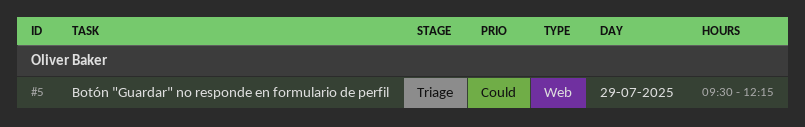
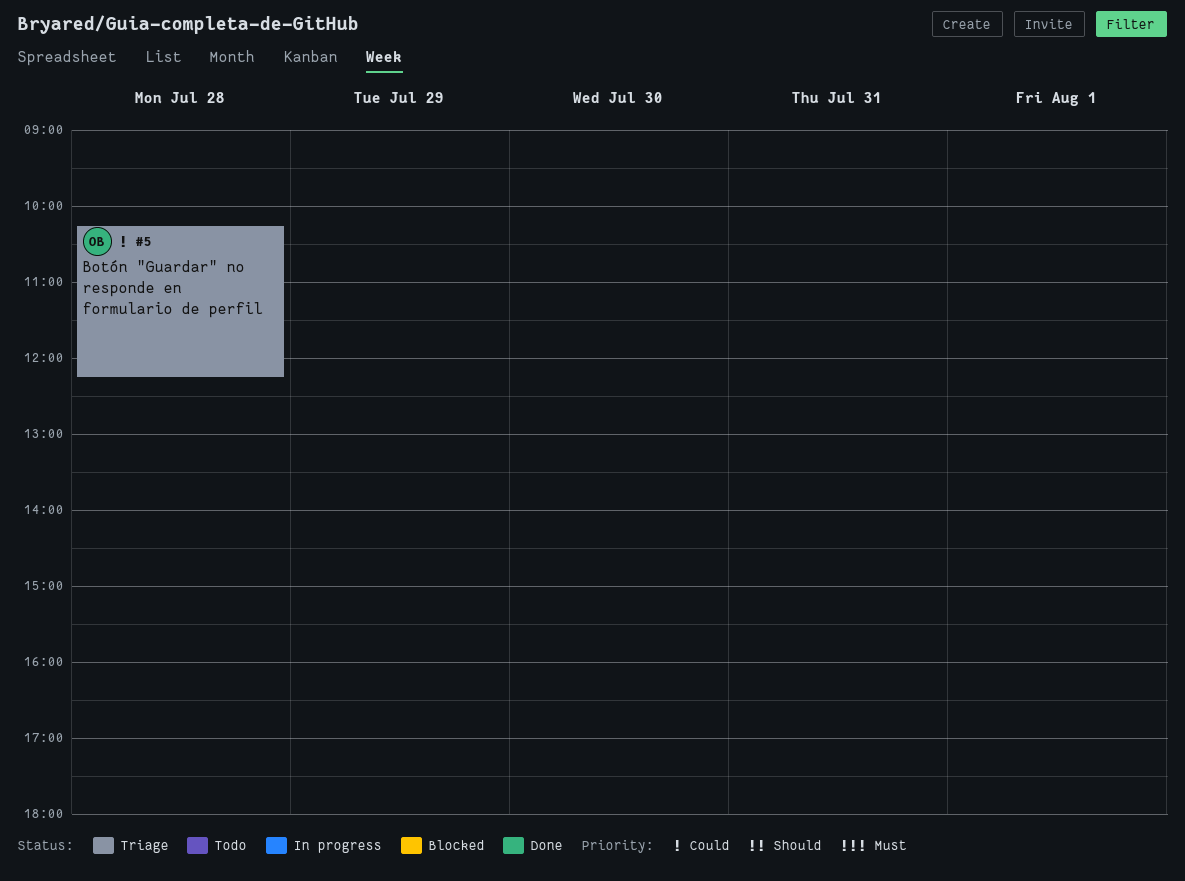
#5, day: Jul 29 -> Jul 28
#5, begins: 09:30 -> 10:15

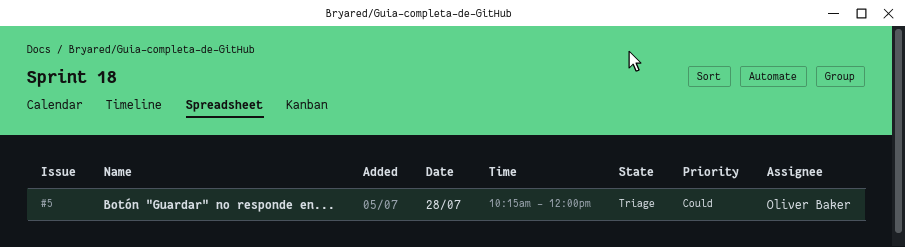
#5, ends: 12:15 -> 12:00

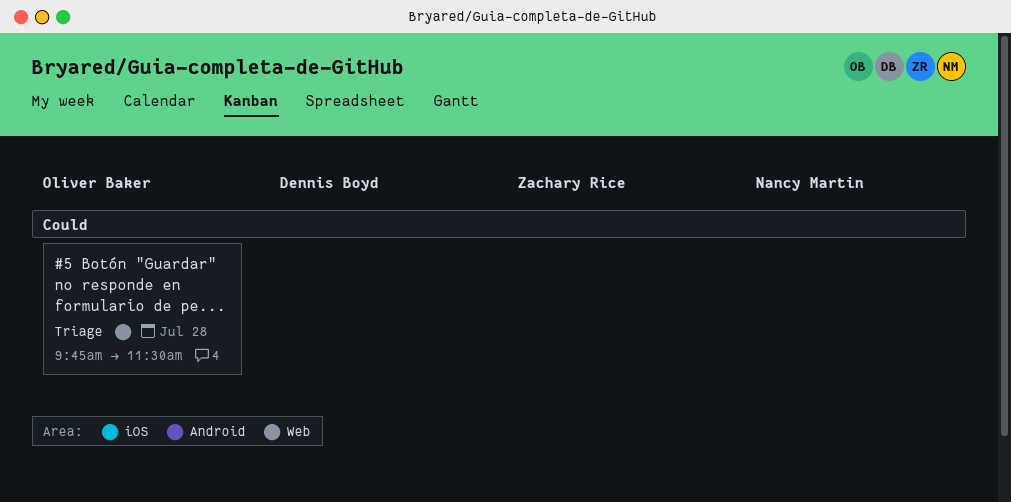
#5, begins: 10:15 -> 09:45
#5, ends: 12:00 -> 11:30

